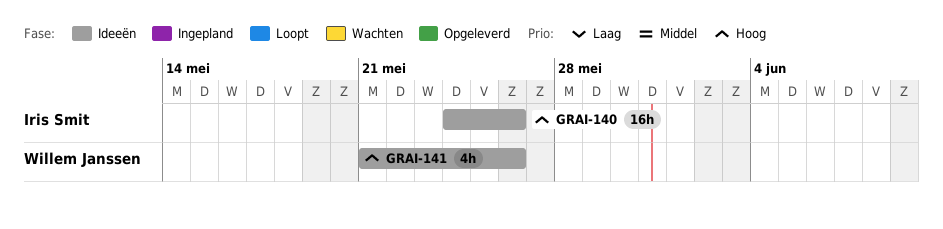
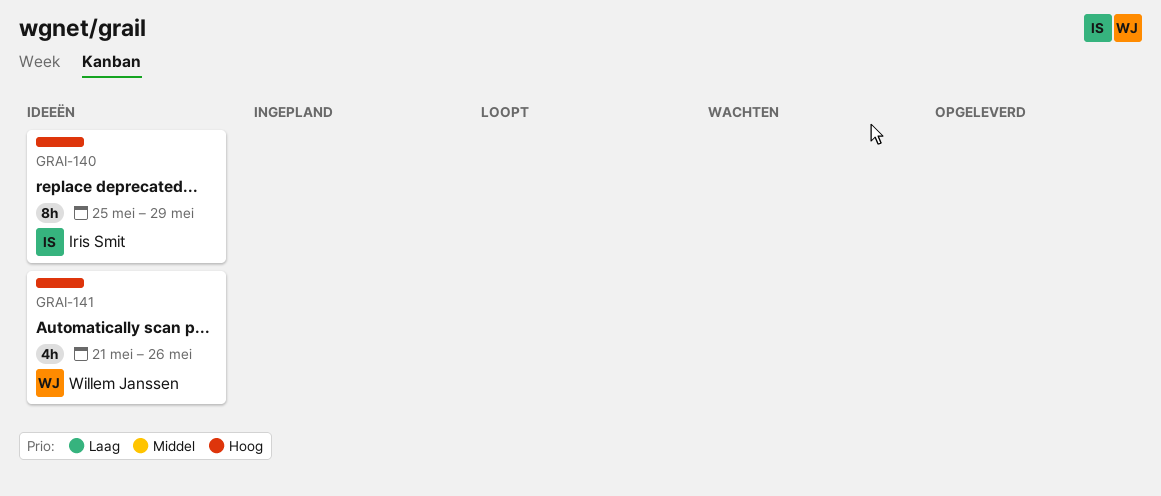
GRAI-140, estimate: 16h -> 8h
GRAI-140, start: May 24 -> May 25
GRAI-140, due: May 26 -> May 29

